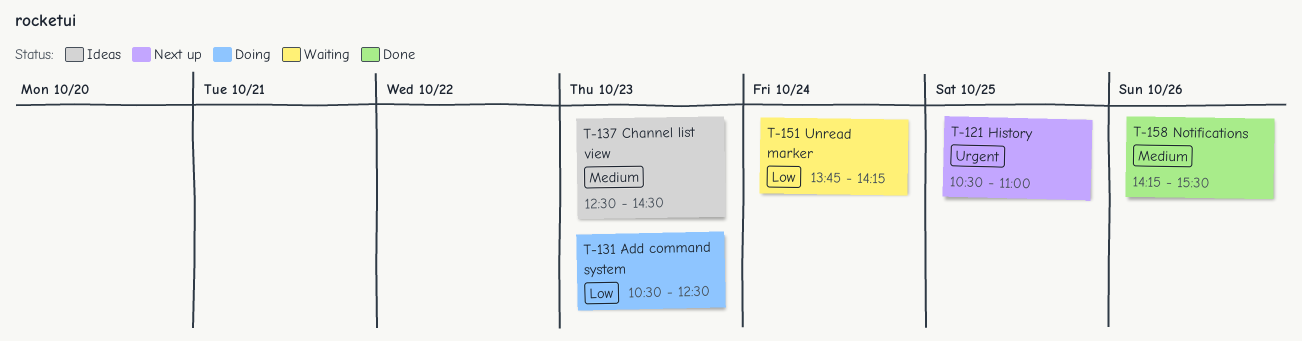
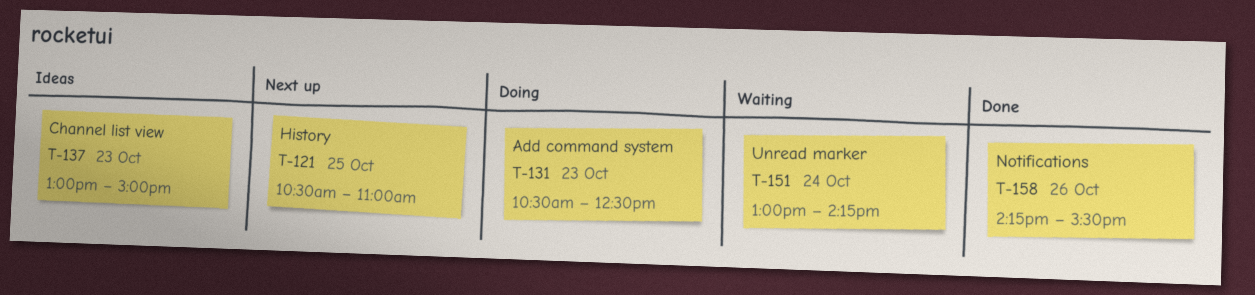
T-137, begins: 12:30 -> 13:00
T-137, ends: 14:30 -> 15:00
T-151, begins: 13:45 -> 13:00

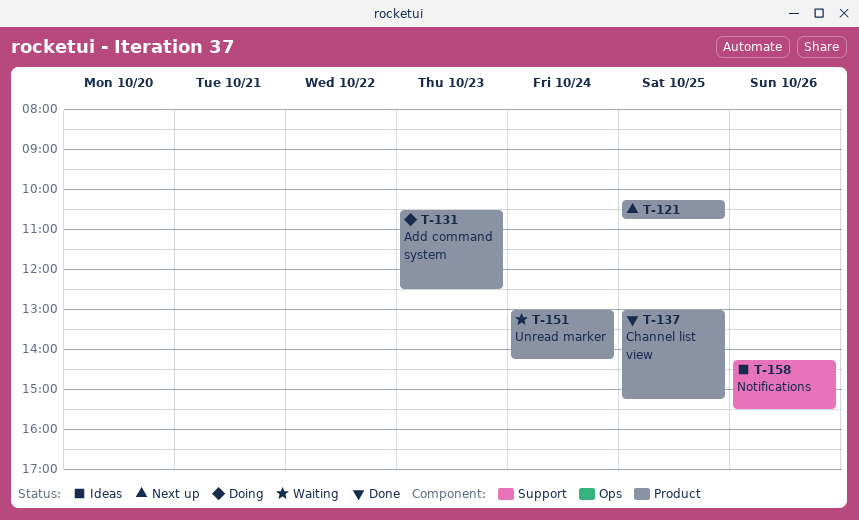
T-121, begins: 10:30 -> 10:15
T-121, ends: 11:00 -> 10:45
T-137, status: Ideas -> Done
T-137, day: Oct 23 -> Oct 25
T-137, ends: 15:00 -> 15:15
T-158, status: Done -> Ideas

